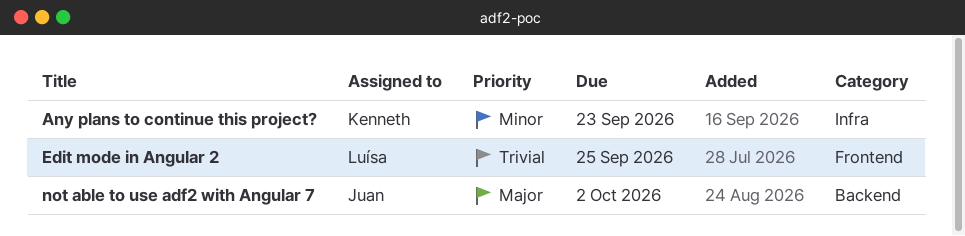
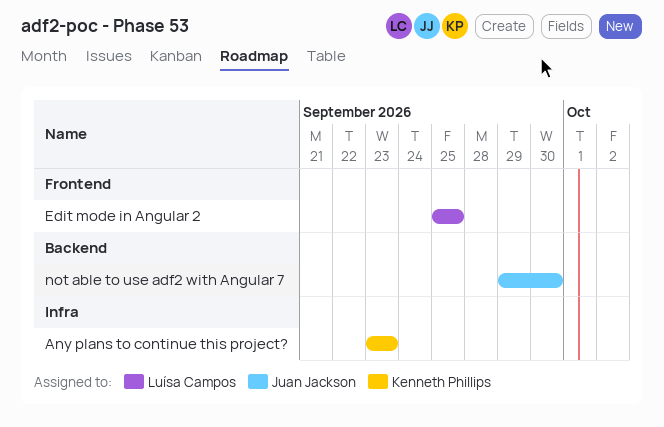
not able to use adf2 with Angular 7, due: Oct 2 -> Sep 30

